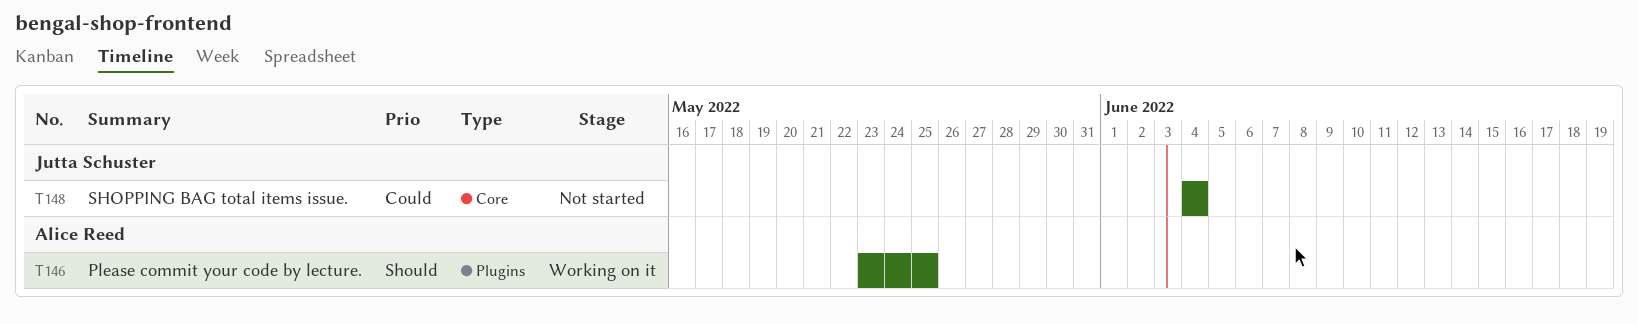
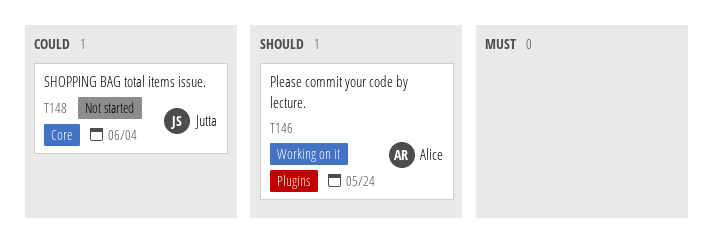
T146, due: May 25 -> May 24

